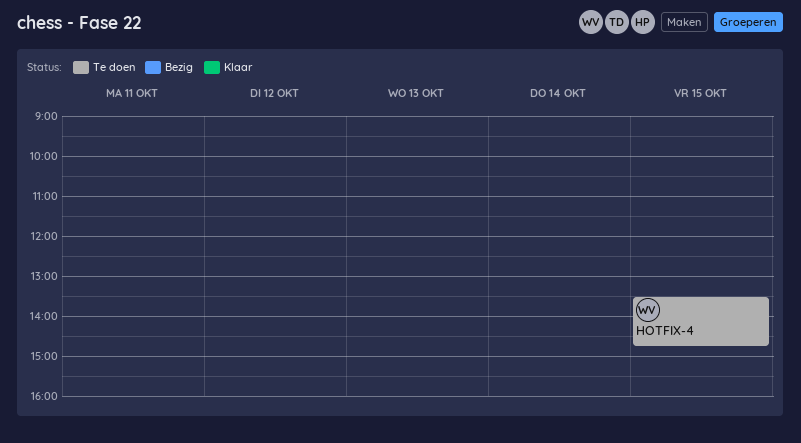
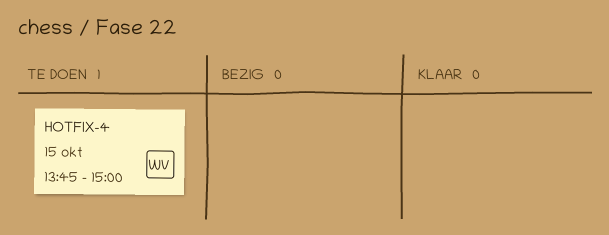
HOTFIX-4, begins: 13:30 -> 13:45
HOTFIX-4, ends: 14:45 -> 15:00

